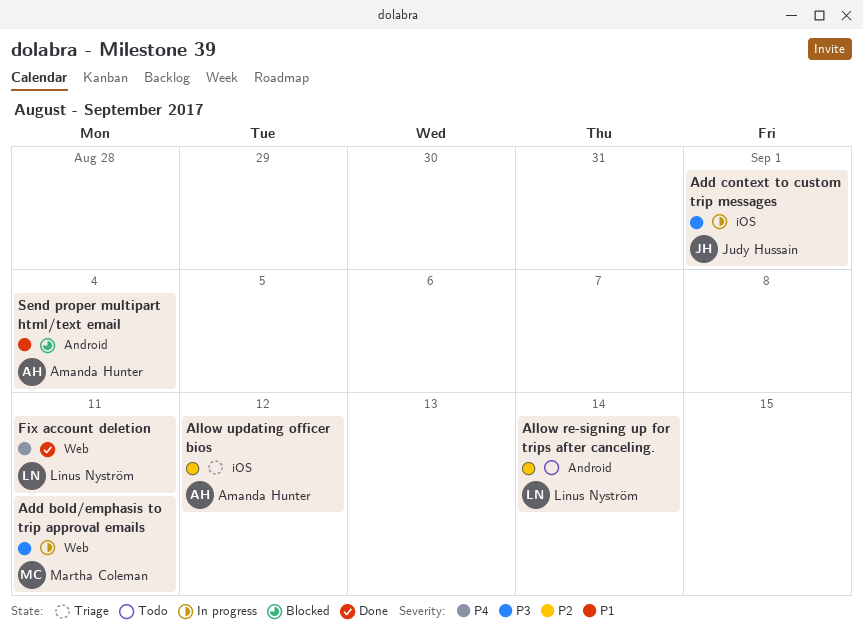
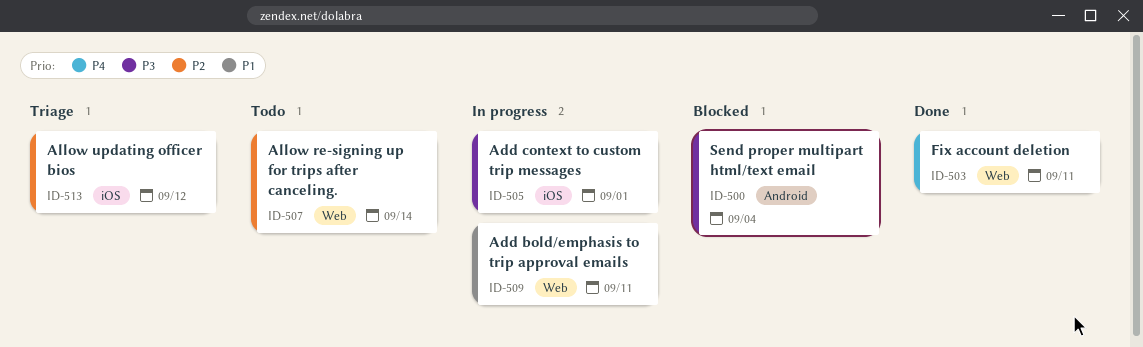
Add bold/emphasis to trip approval emails, priority: P3 -> P1
Allow re-signing up for trips after canceling., label: Android -> Web
Send proper multipart html/text email, priority: P1 -> P3

